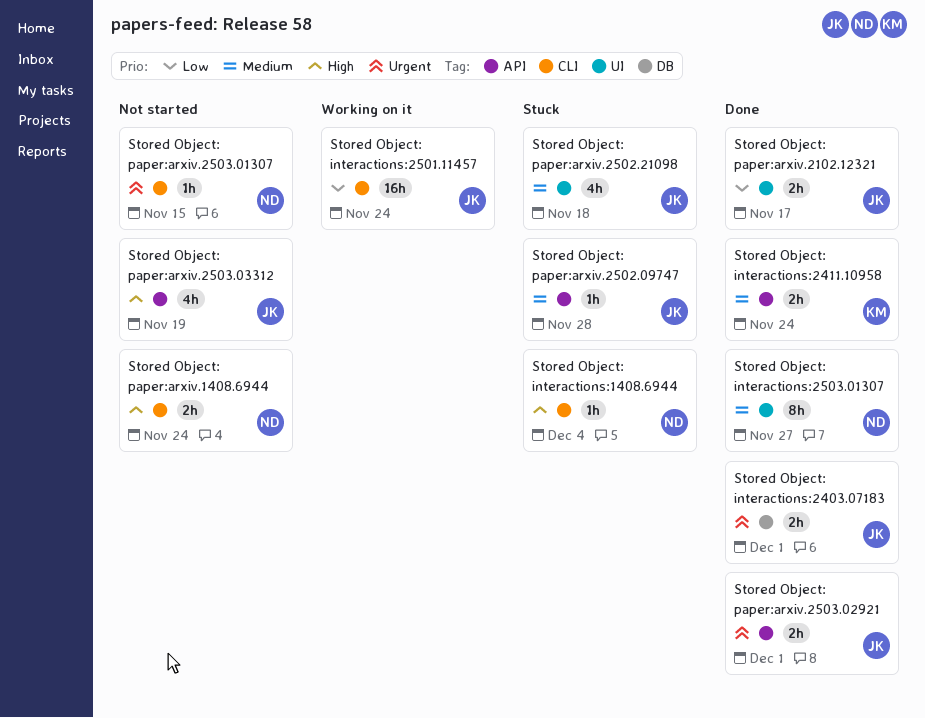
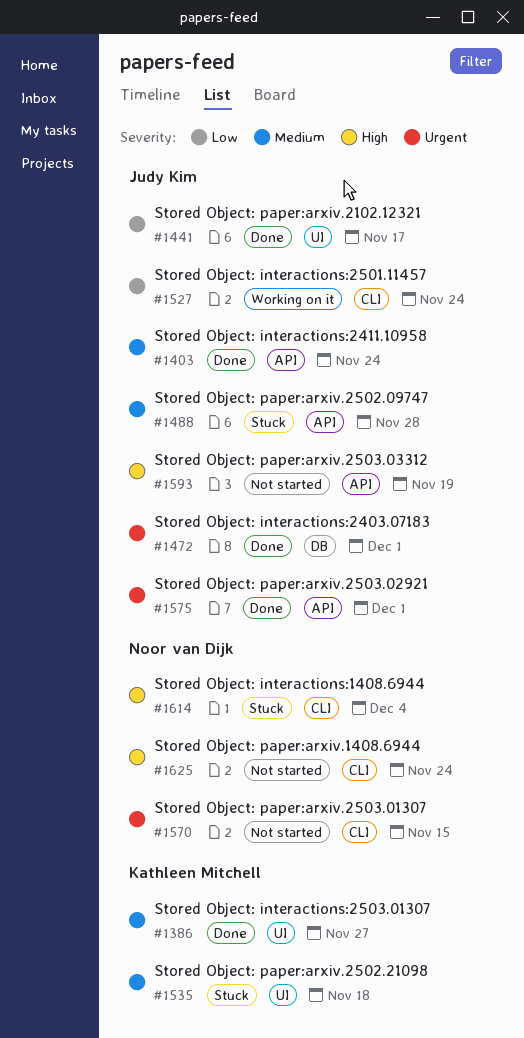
Stored Object: interactions:2411.10958, owner: Kathleen Mitchell -> Judy Kim
Stored Object: interactions:2503.01307, owner: Noor van Dijk -> Kathleen Mitchell
Stored Object: paper:arxiv.2502.21098, owner: Judy Kim -> Kathleen Mitchell

